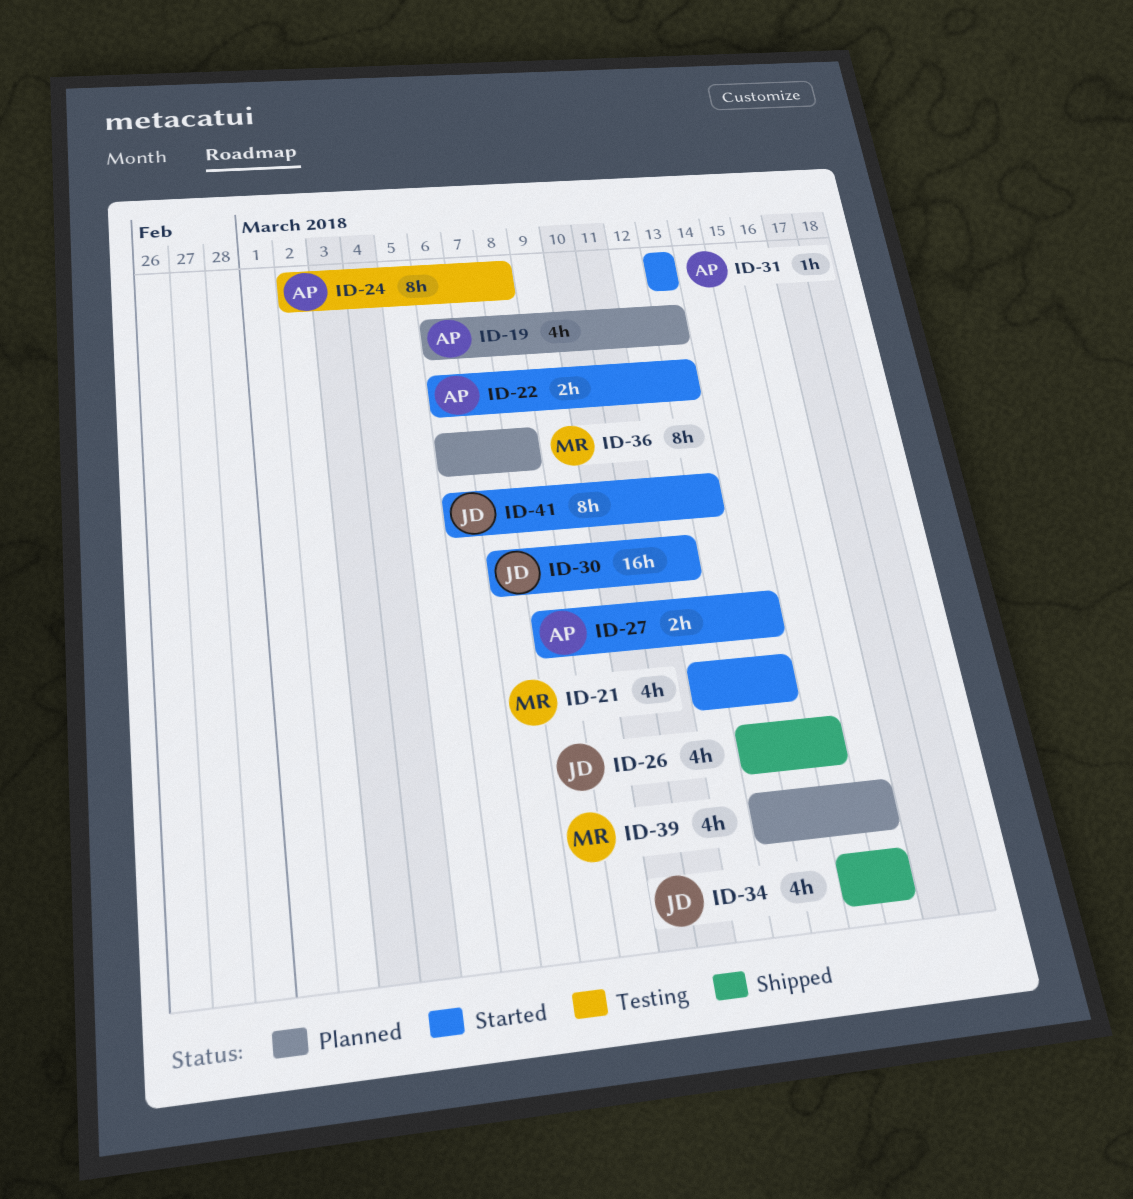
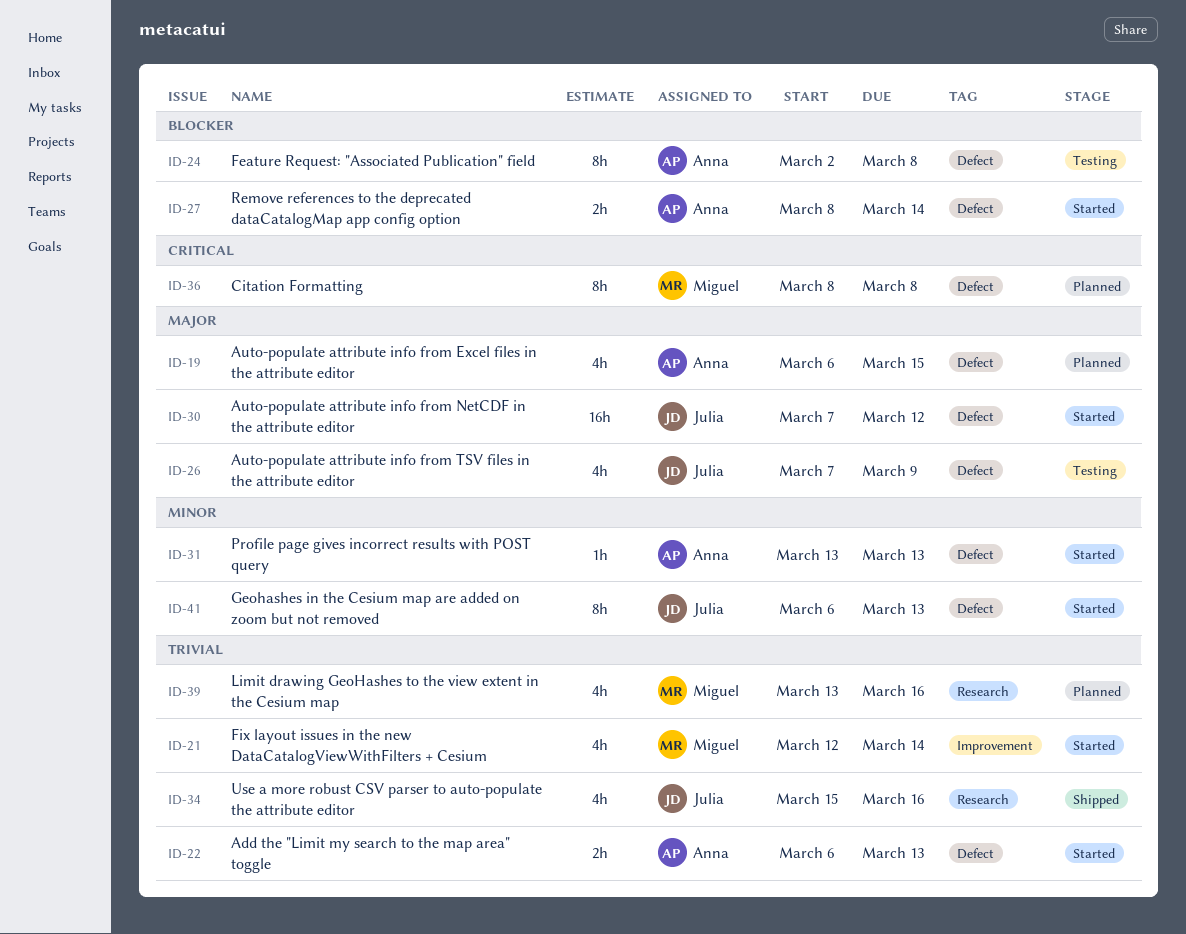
ID-19, due: Mar 13 -> Mar 15
ID-26, status: Shipped -> Testing
ID-26, start: Mar 13 -> Mar 7
ID-26, due: Mar 15 -> Mar 9
ID-36, start: Mar 6 -> Mar 8

